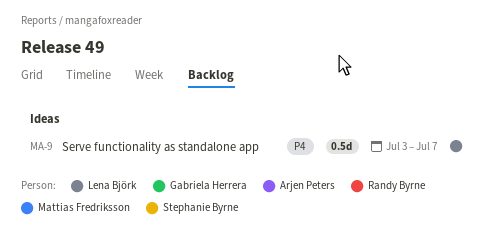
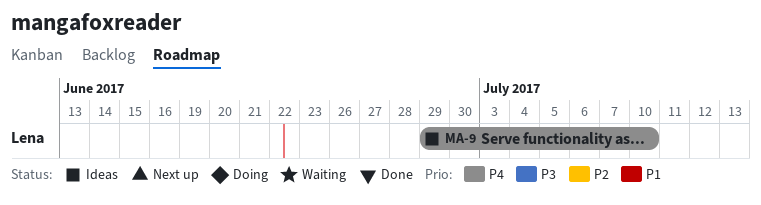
MA-9, start: Jul 3 -> Jun 29
MA-9, due: Jul 7 -> Jul 10

